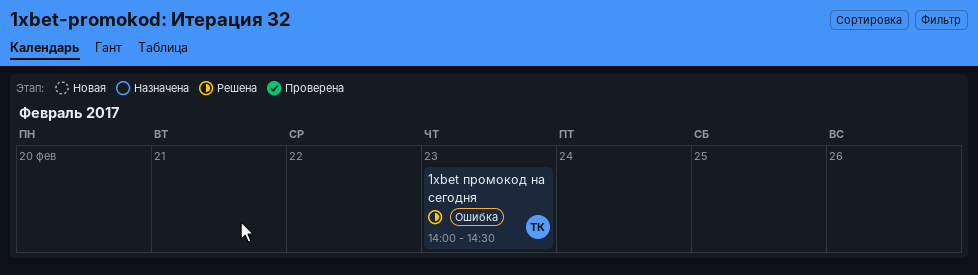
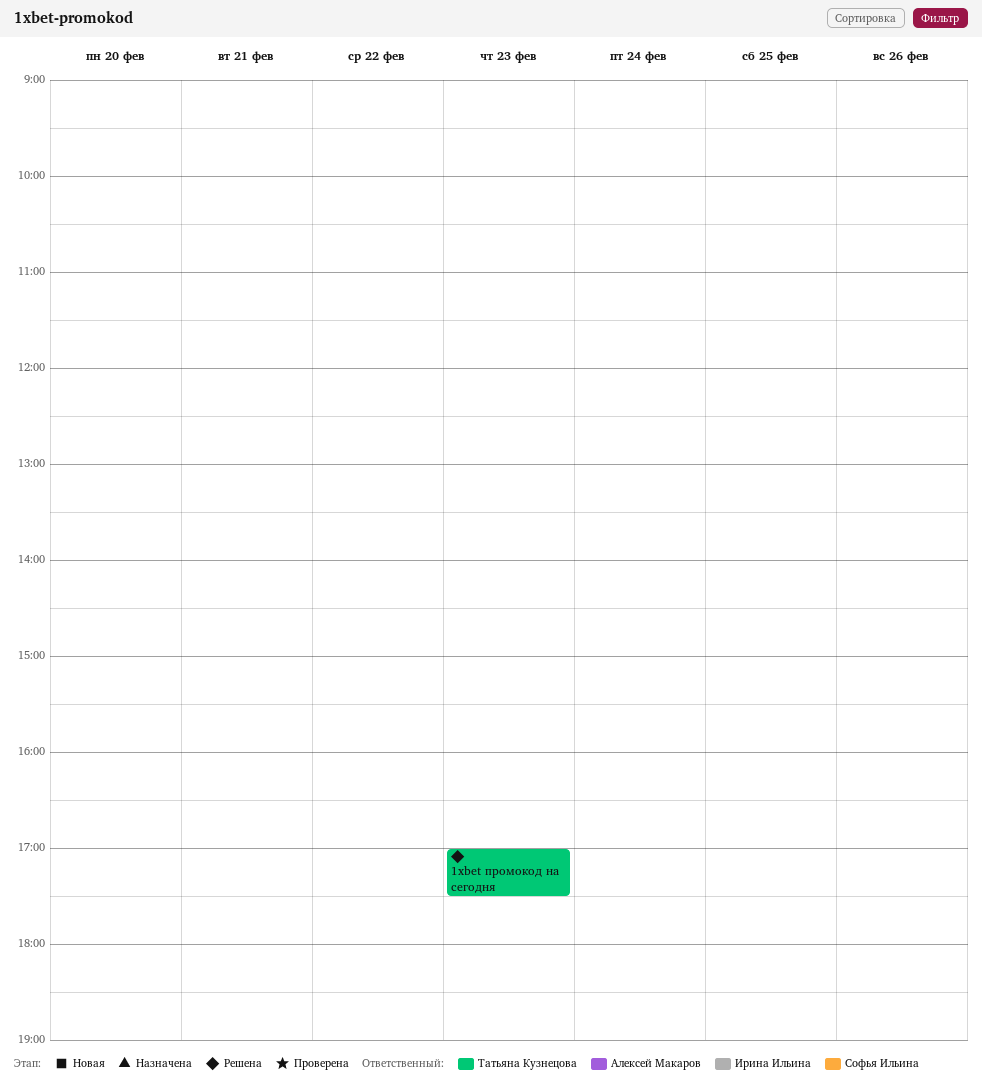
1xbet промокод на сегодня, begins: 14:00 -> 17:00
1xbet промокод на сегодня, ends: 14:30 -> 17:30

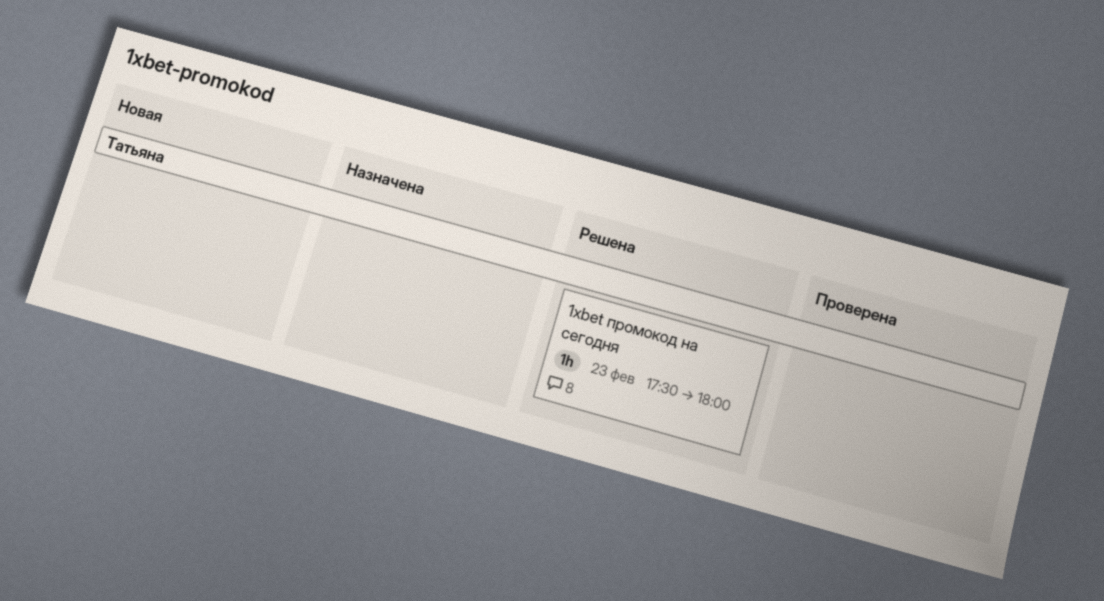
1xbet промокод на сегодня, begins: 17:00 -> 17:30
1xbet промокод на сегодня, ends: 17:30 -> 18:00

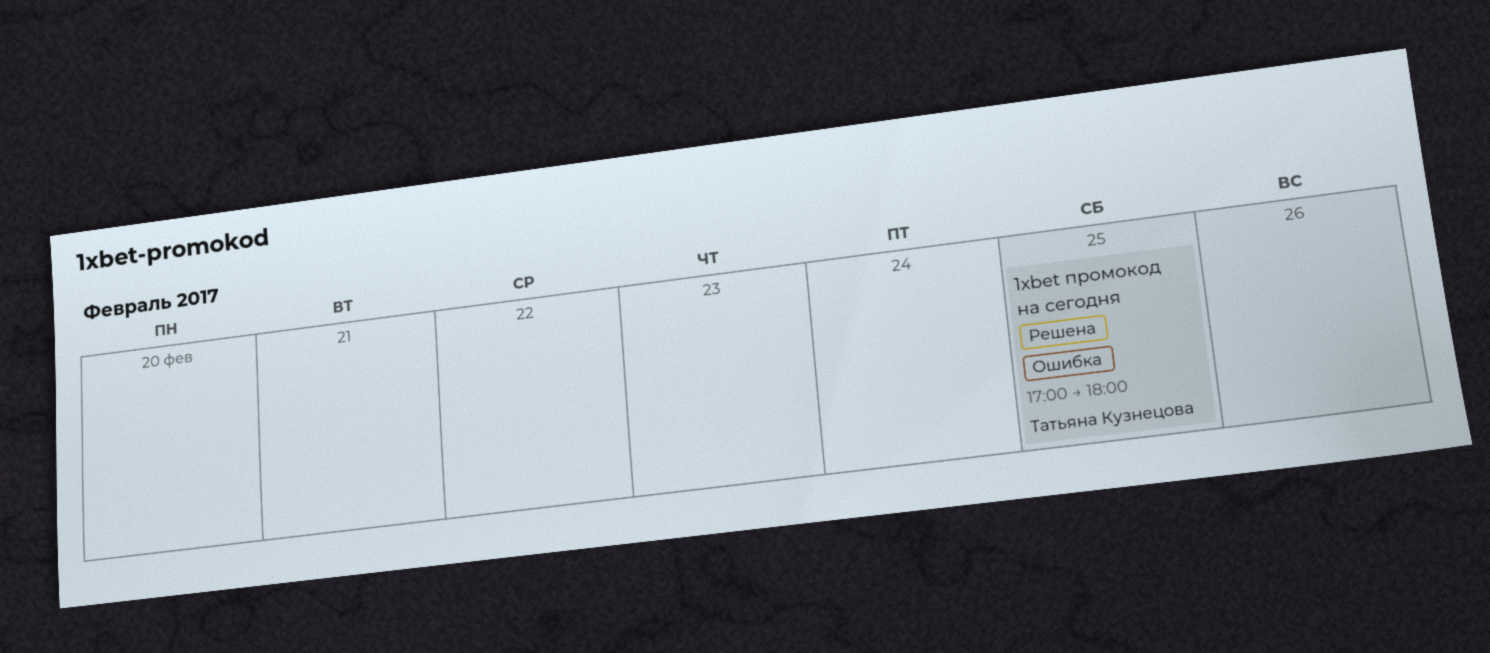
1xbet промокод на сегодня, day: Feb 23 -> Feb 25
1xbet промокод на сегодня, begins: 17:30 -> 17:00

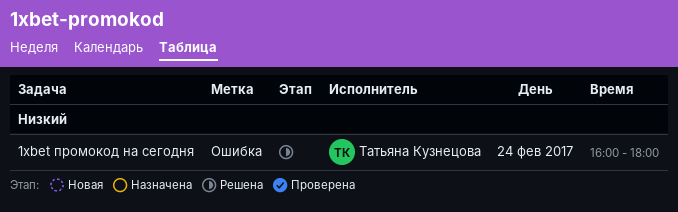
1xbet промокод на сегодня, day: Feb 25 -> Feb 24
1xbet промокод на сегодня, begins: 17:00 -> 16:00

